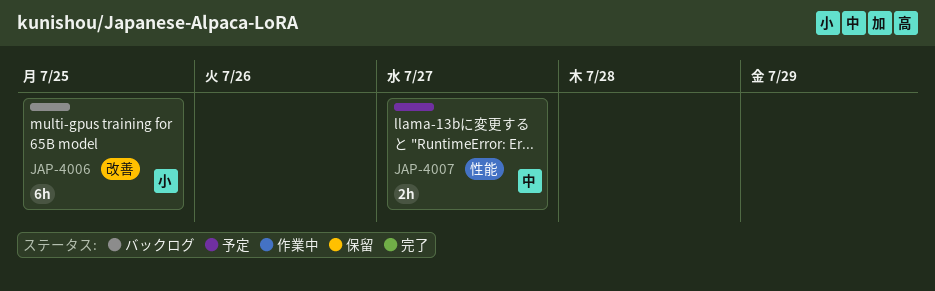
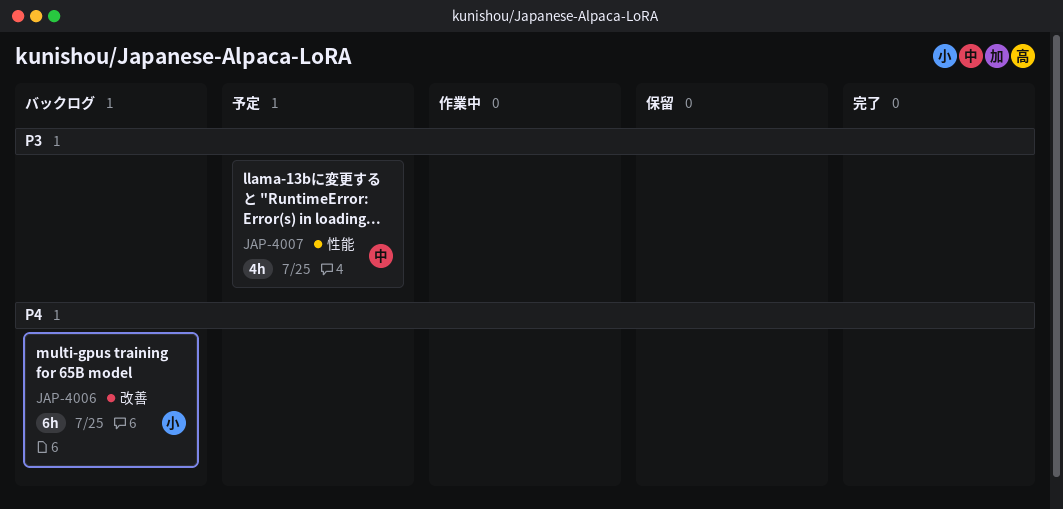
JAP-4007, estimate: 2h -> 4h
JAP-4007, due: Jul 27 -> Jul 25

